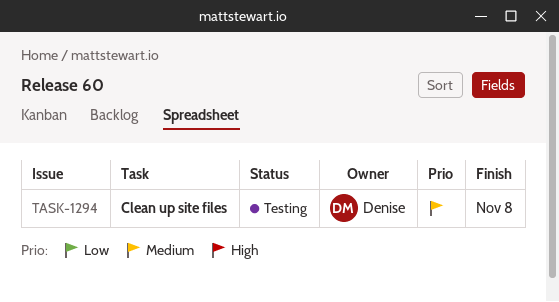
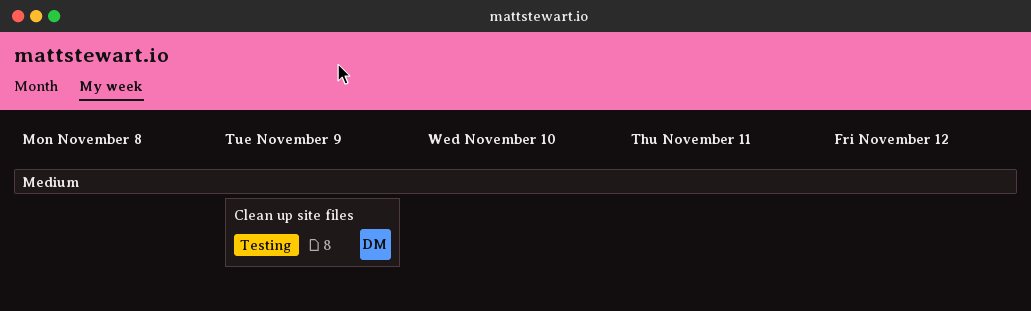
Clean up site files, due: Nov 8 -> Nov 9

